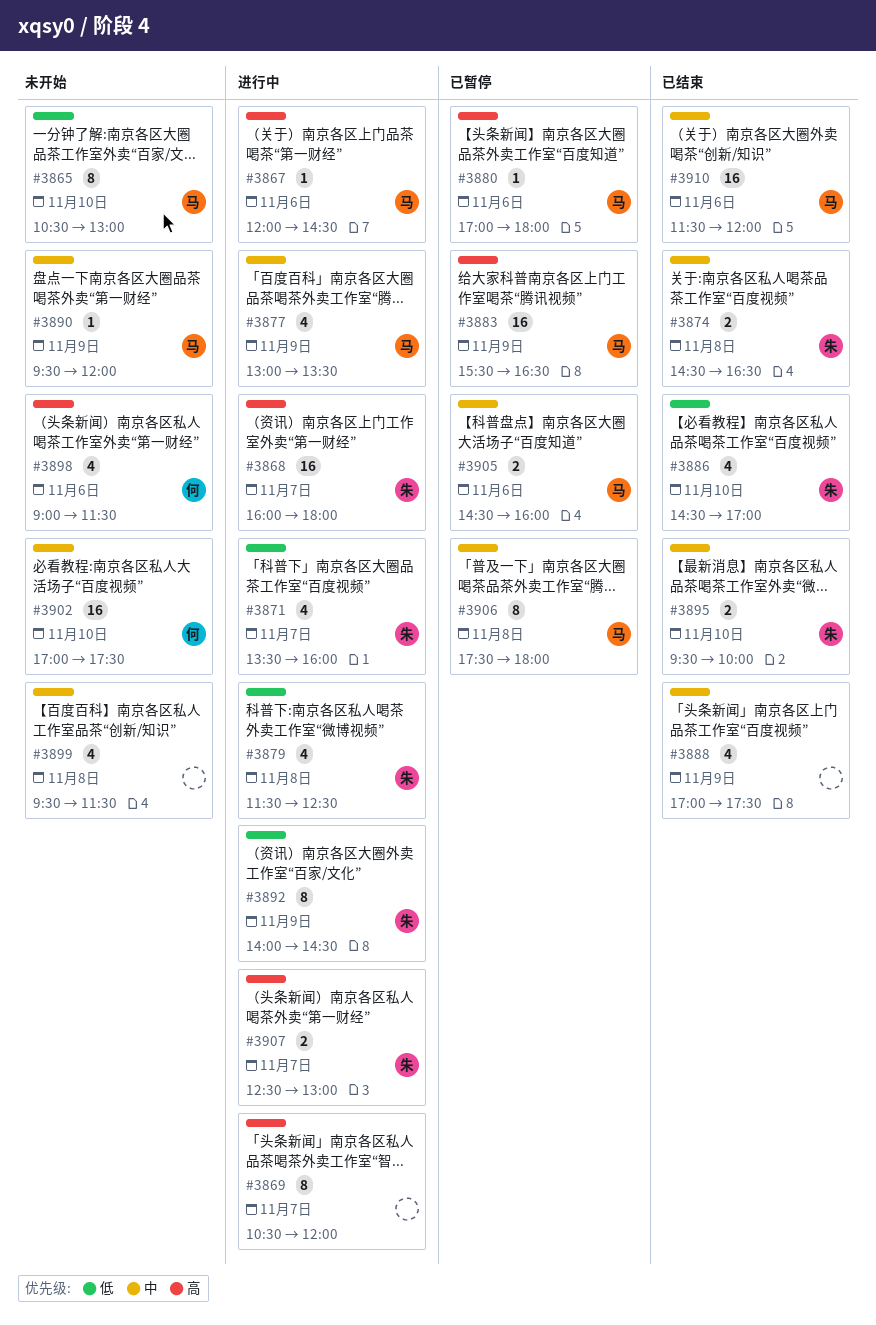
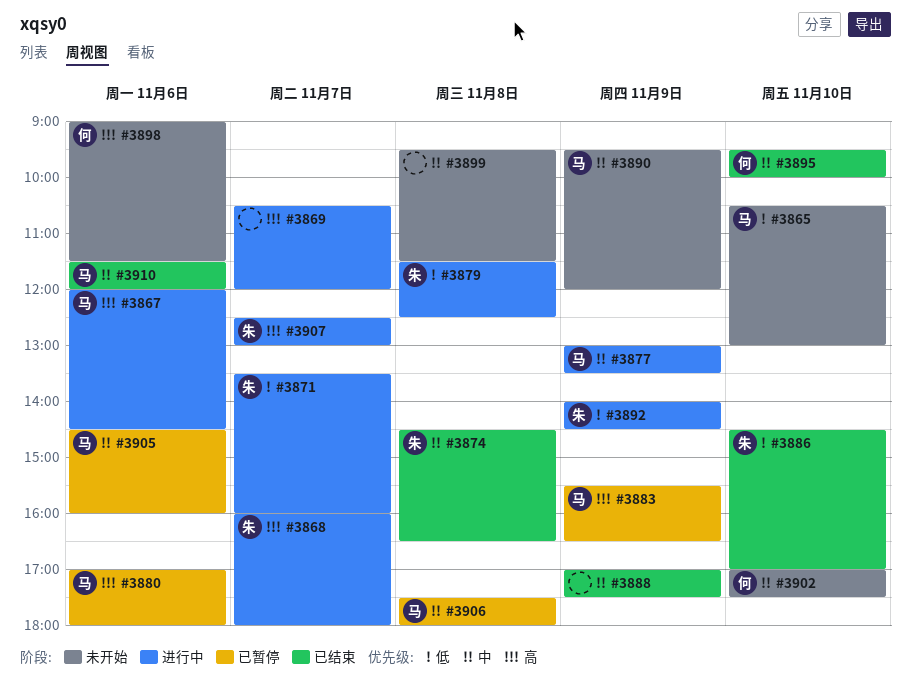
#3895, owner: 朱 -> 何

